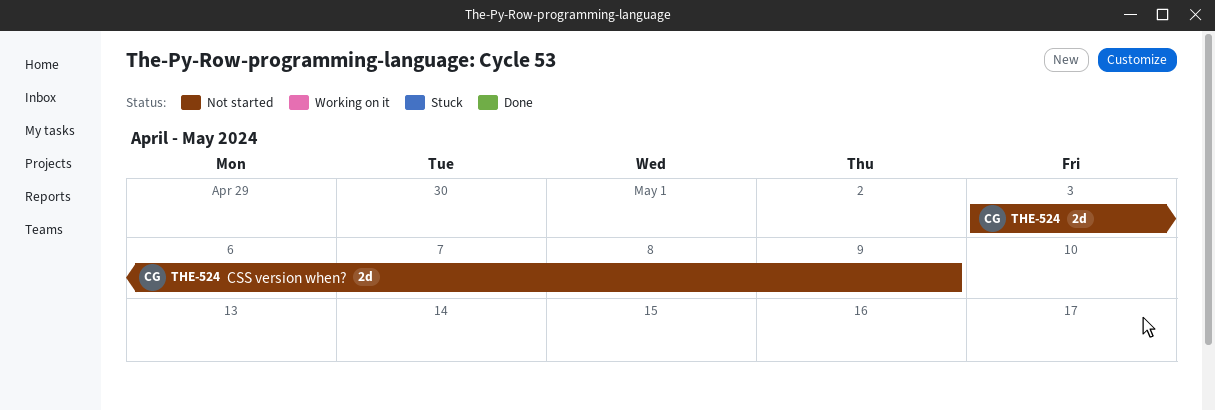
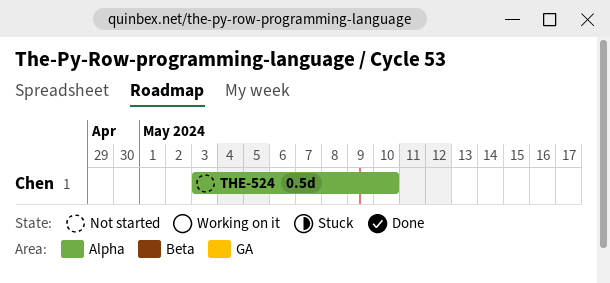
THE-524, estimate: 2d -> 0.5d
THE-524, due: May 9 -> May 10

